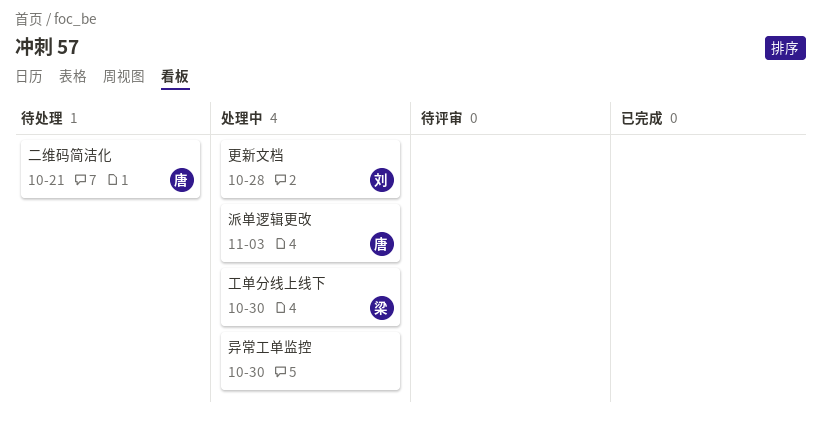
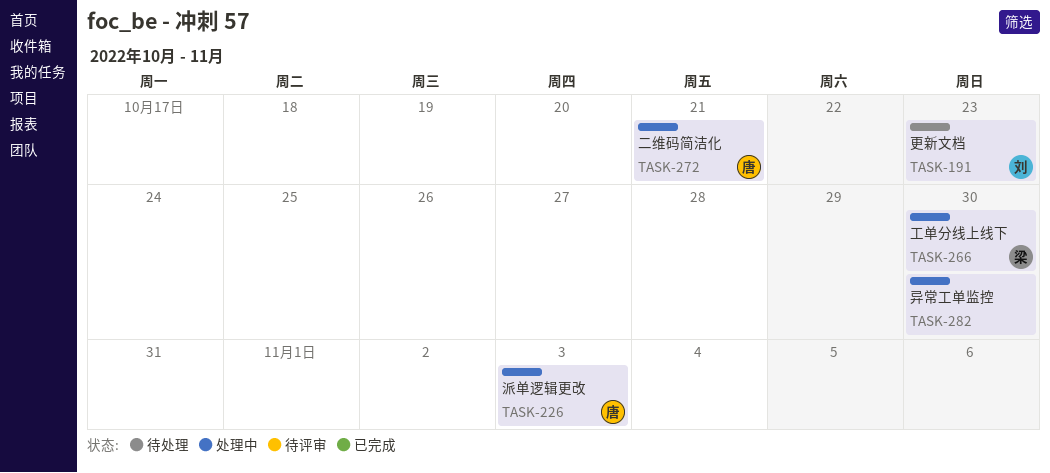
二维码简洁化, status: 待处理 -> 处理中
更新文档, status: 处理中 -> 待处理
更新文档, due: Oct 28 -> Oct 23

